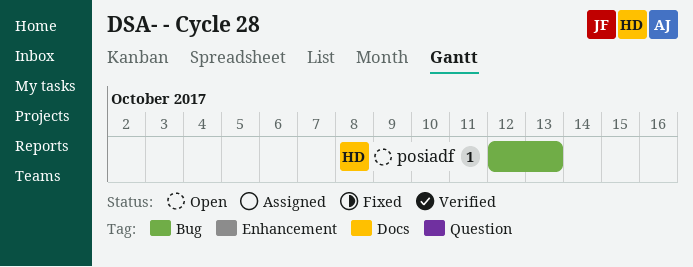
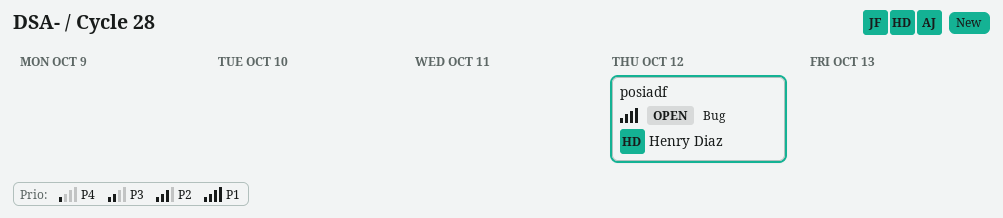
posiadf, due: Oct 13 -> Oct 12

